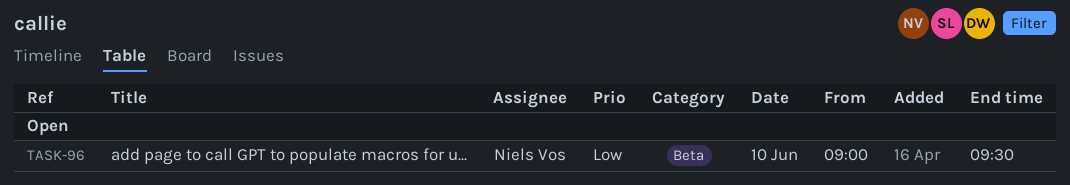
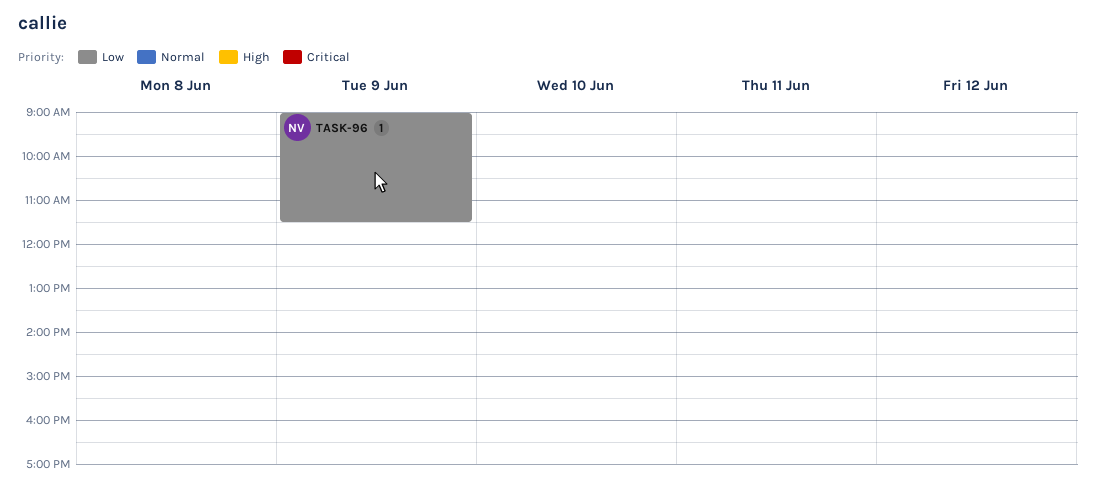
TASK-96, day: Jun 10 -> Jun 9
TASK-96, ends: 09:30 -> 11:30

